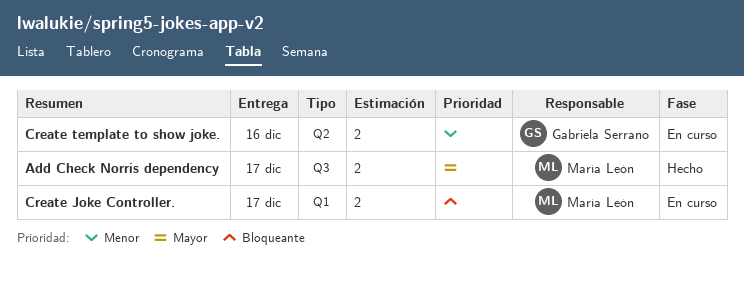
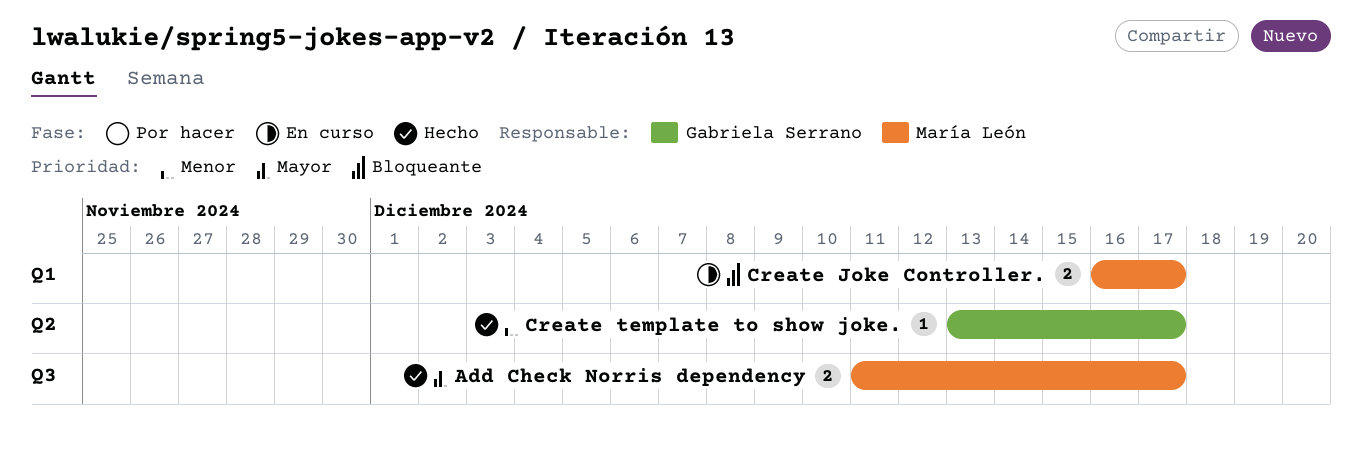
Create template to show joke., status: En curso -> Hecho
Create template to show joke., estimate: 2 -> 1
Create template to show joke., due: Dec 16 -> Dec 17

